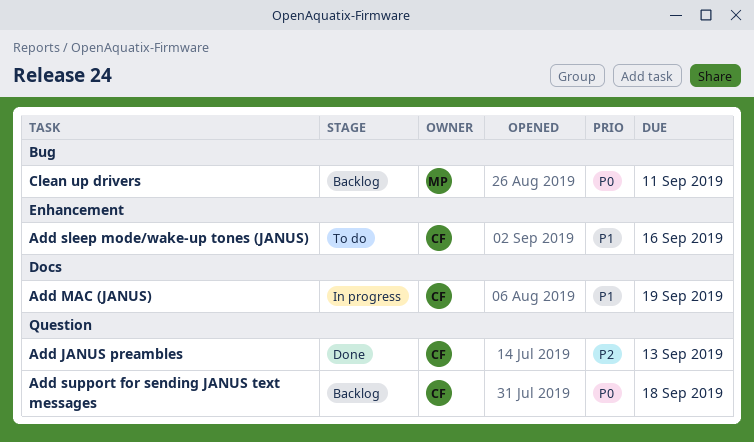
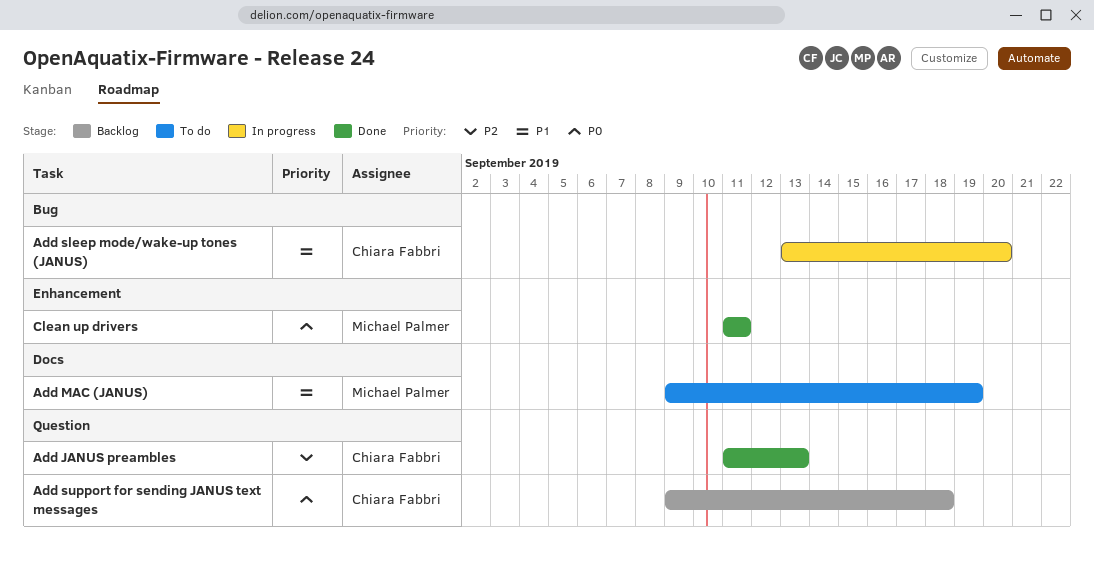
Add MAC (JANUS), status: In progress -> To do
Add MAC (JANUS), owner: Chiara Fabbri -> Michael Palmer
Add sleep mode/wake-up tones (JANUS), status: To do -> In progress
Add sleep mode/wake-up tones (JANUS), label: Enhancement -> Bug
Add sleep mode/wake-up tones (JANUS), due: Sep 16 -> Sep 20
Clean up drivers, status: Backlog -> Done
Clean up drivers, label: Bug -> Enhancement

